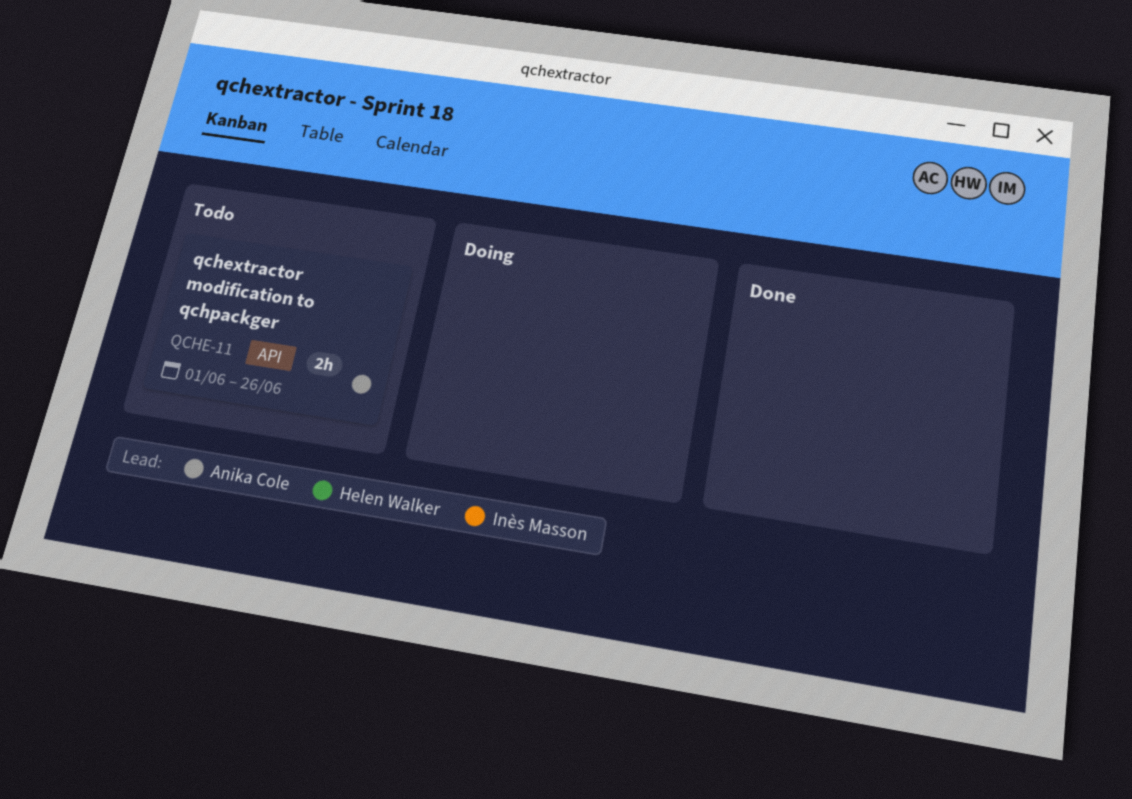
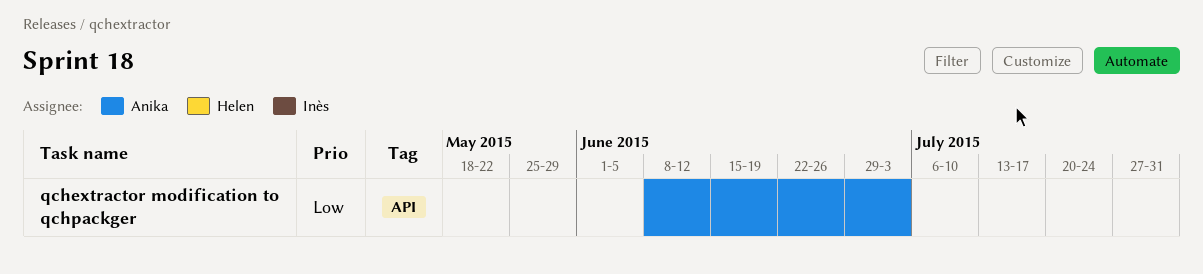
qchextractor modification to qchpackger, start: Jun 1 -> Jun 8
qchextractor modification to qchpackger, due: Jun 26 -> Jul 3

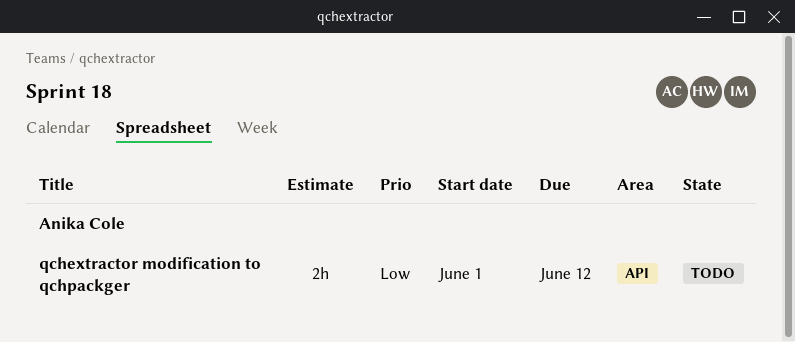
qchextractor modification to qchpackger, start: Jun 8 -> Jun 1
qchextractor modification to qchpackger, due: Jul 3 -> Jun 12

